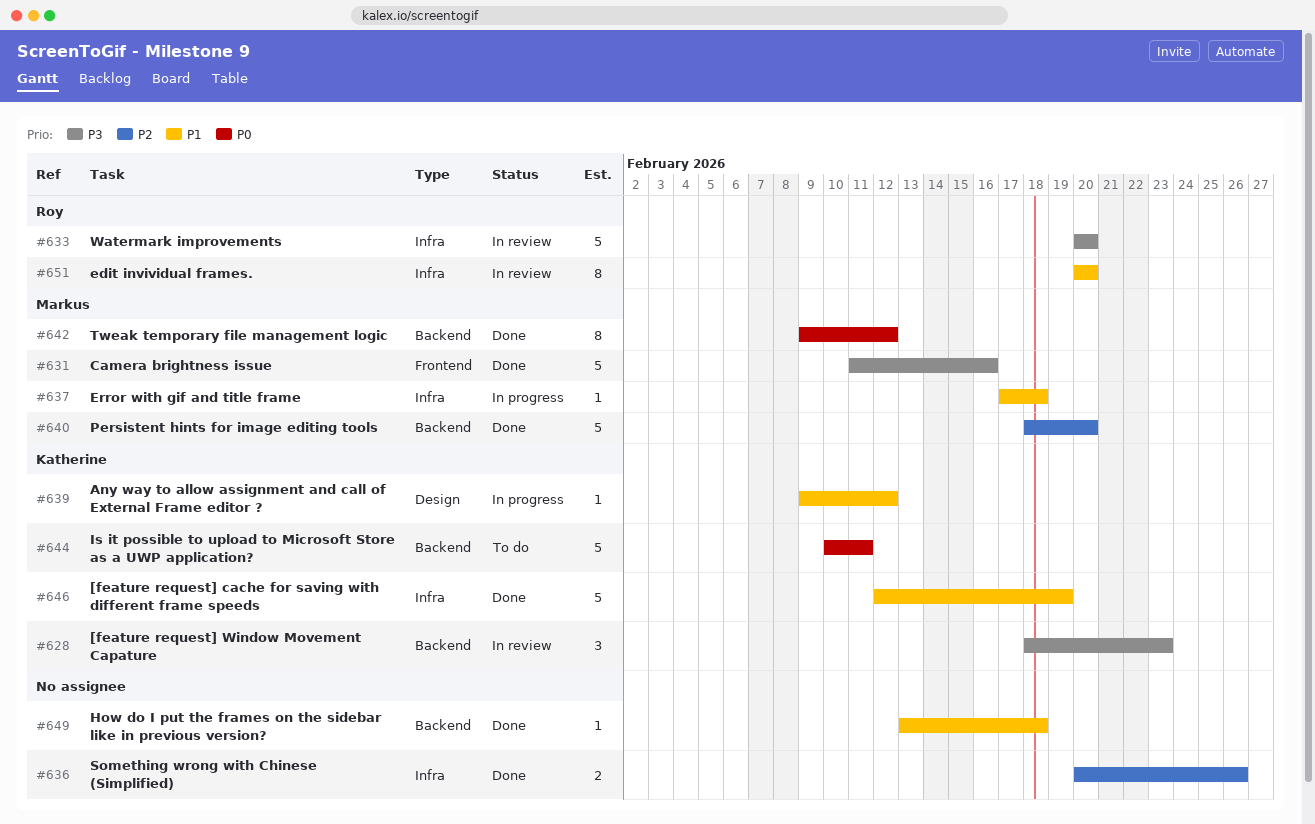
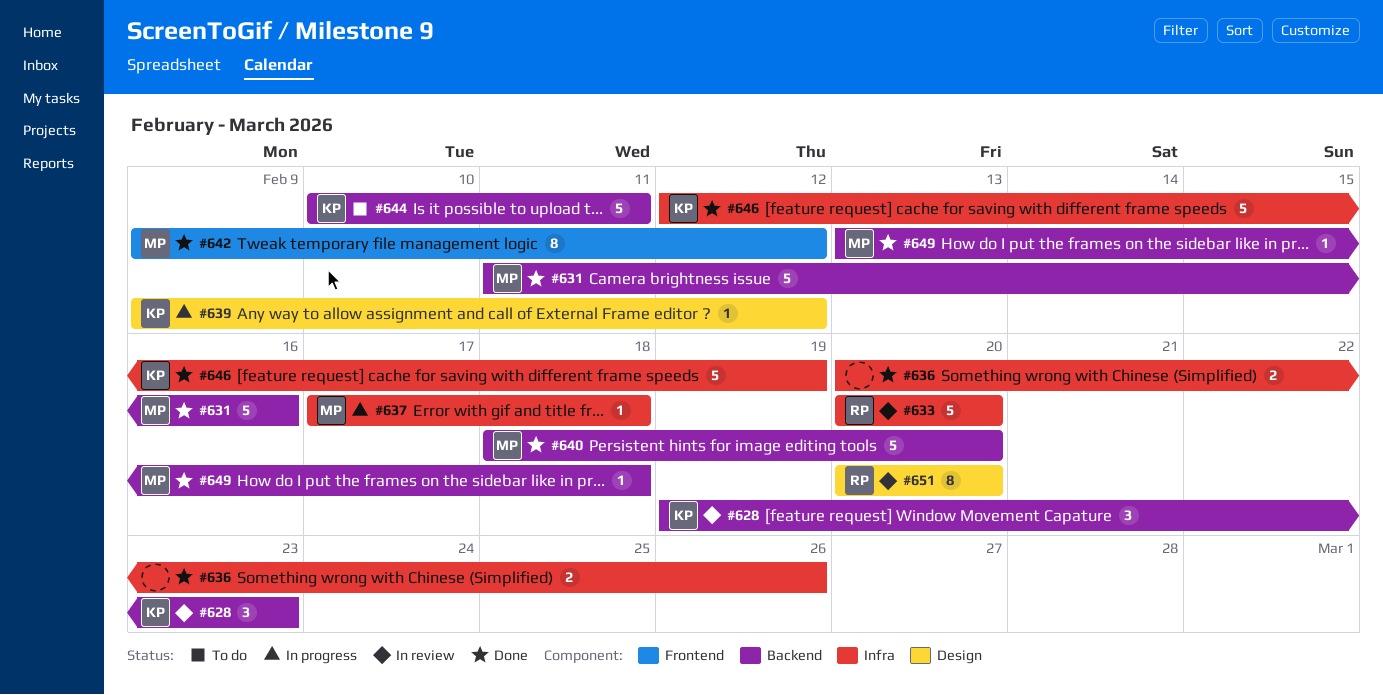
#628, start: Feb 18 -> Feb 19
#631, label: Frontend -> Backend
#642, label: Backend -> Frontend
#649, owner: none -> Markus
#651, label: Infra -> Design

